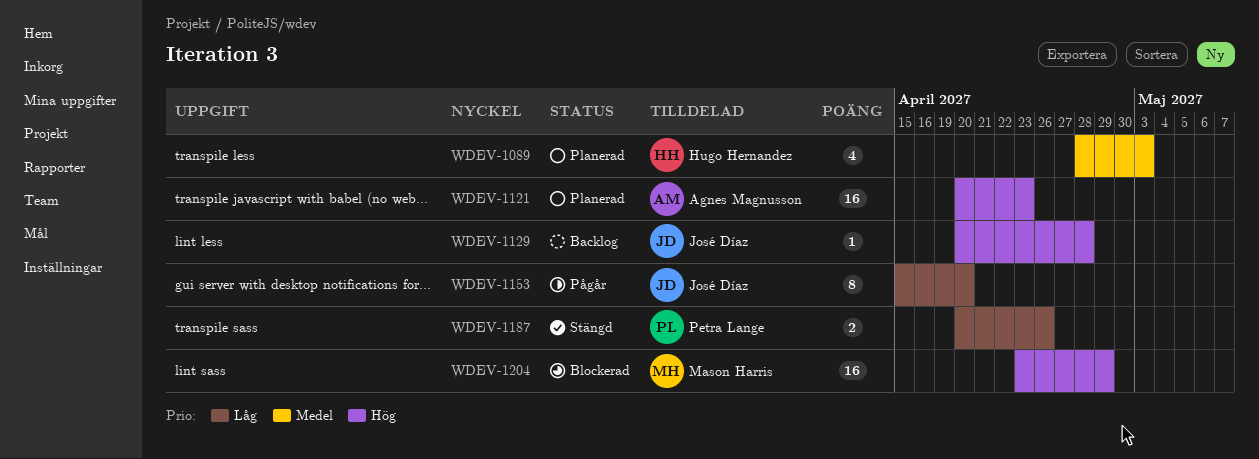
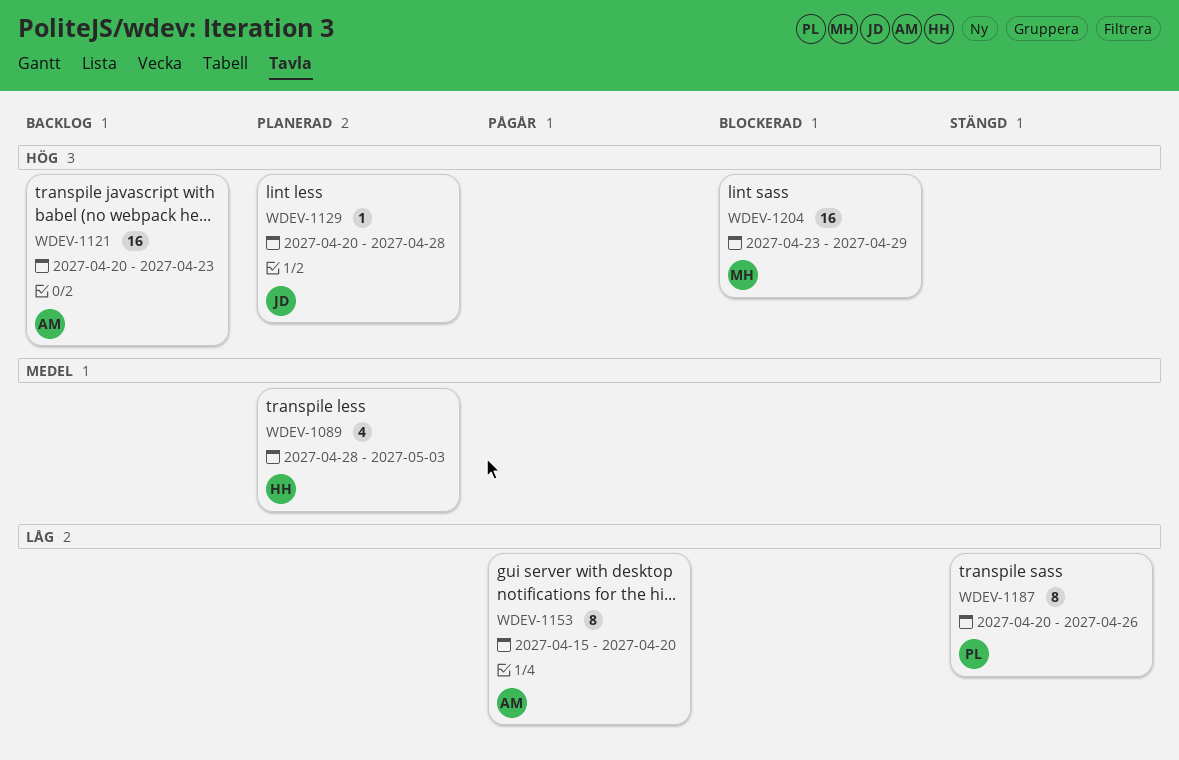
WDEV-1121, status: Planerad -> Backlog
WDEV-1129, status: Backlog -> Planerad
WDEV-1153, owner: José Díaz -> Agnes Magnusson
WDEV-1187, estimate: 2 -> 8

